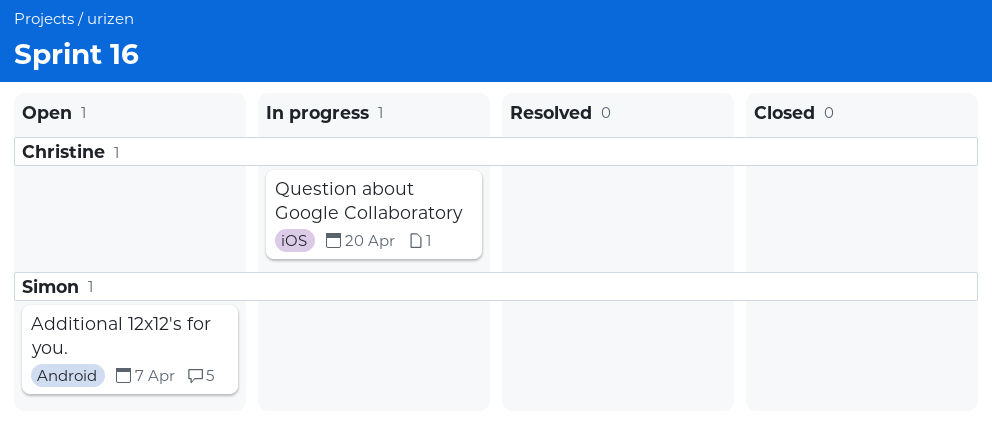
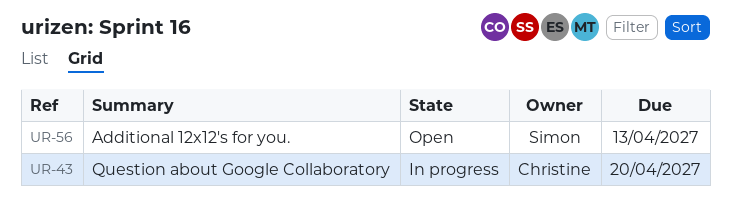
Additional 12x12's for you., due: Apr 7 -> Apr 13

